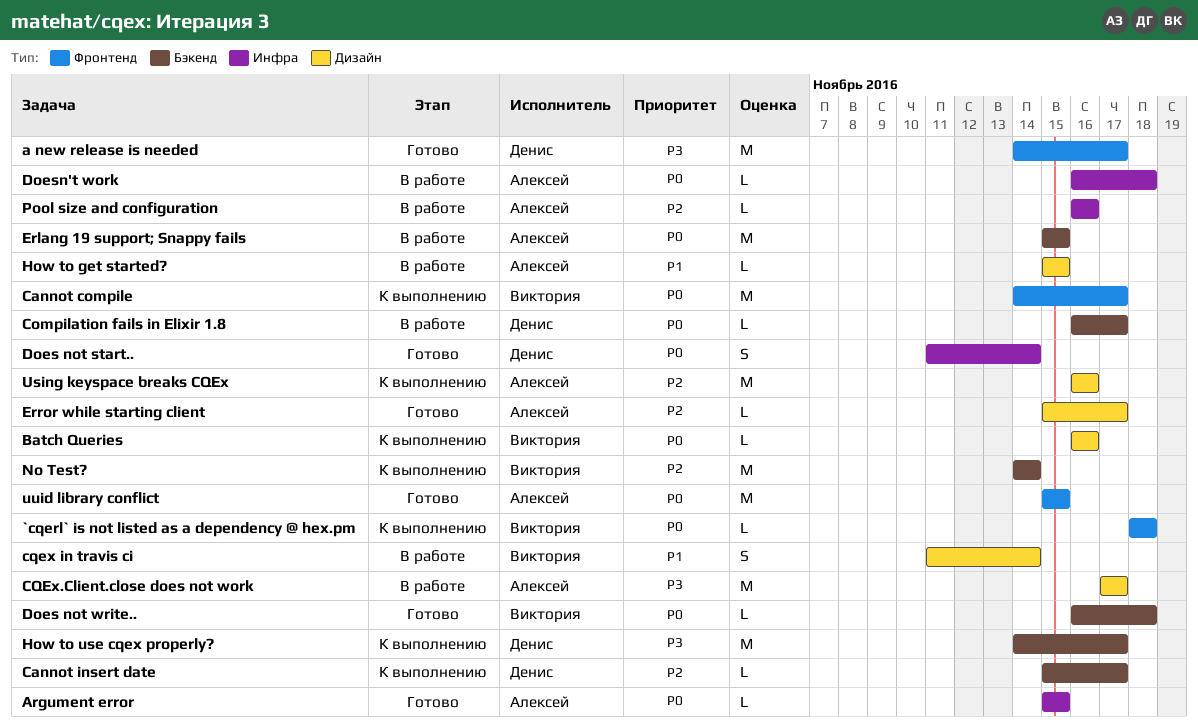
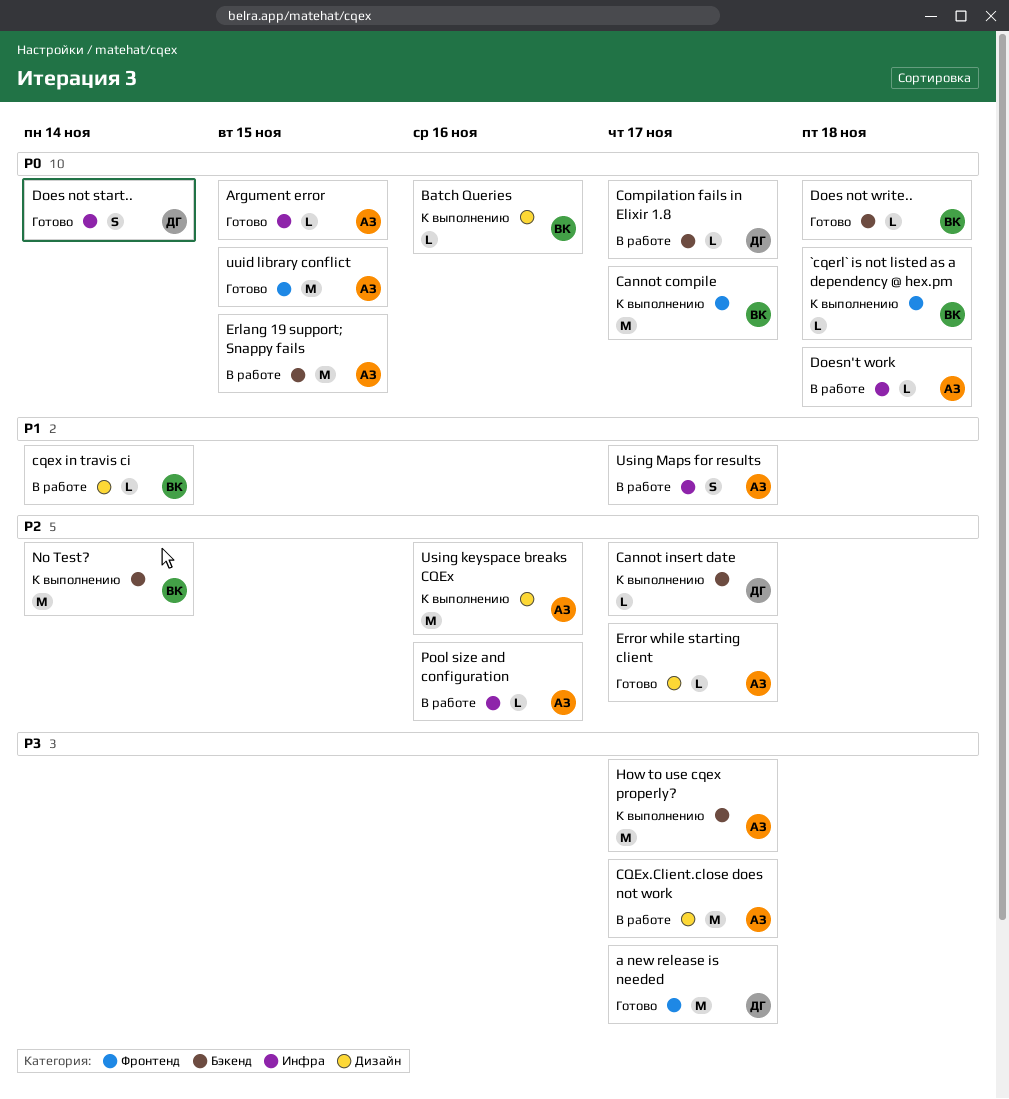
cqex in travis ci, estimate: S -> L
How to get started?: present -> none
How to use cqex properly?, owner: Денис -> Алексей
Using Maps for results: none -> present

